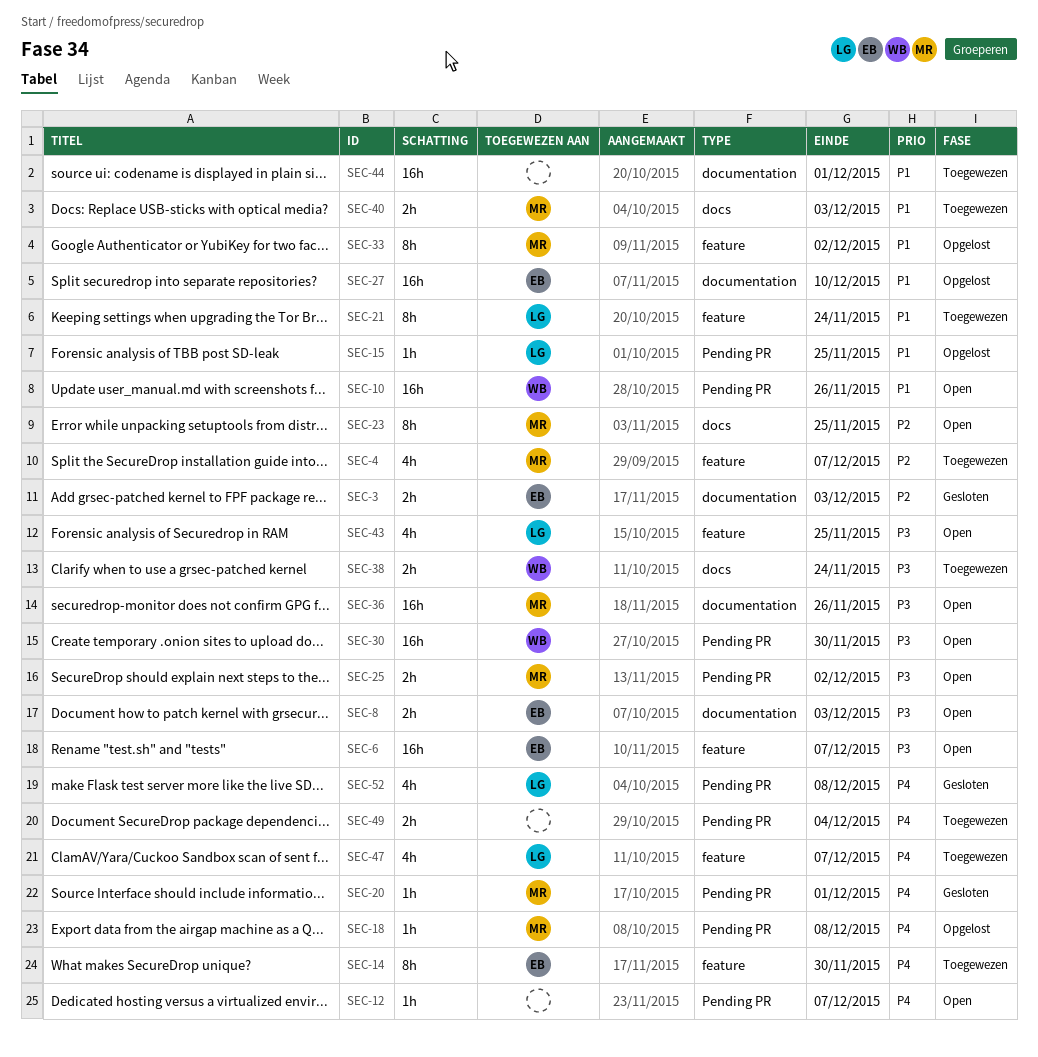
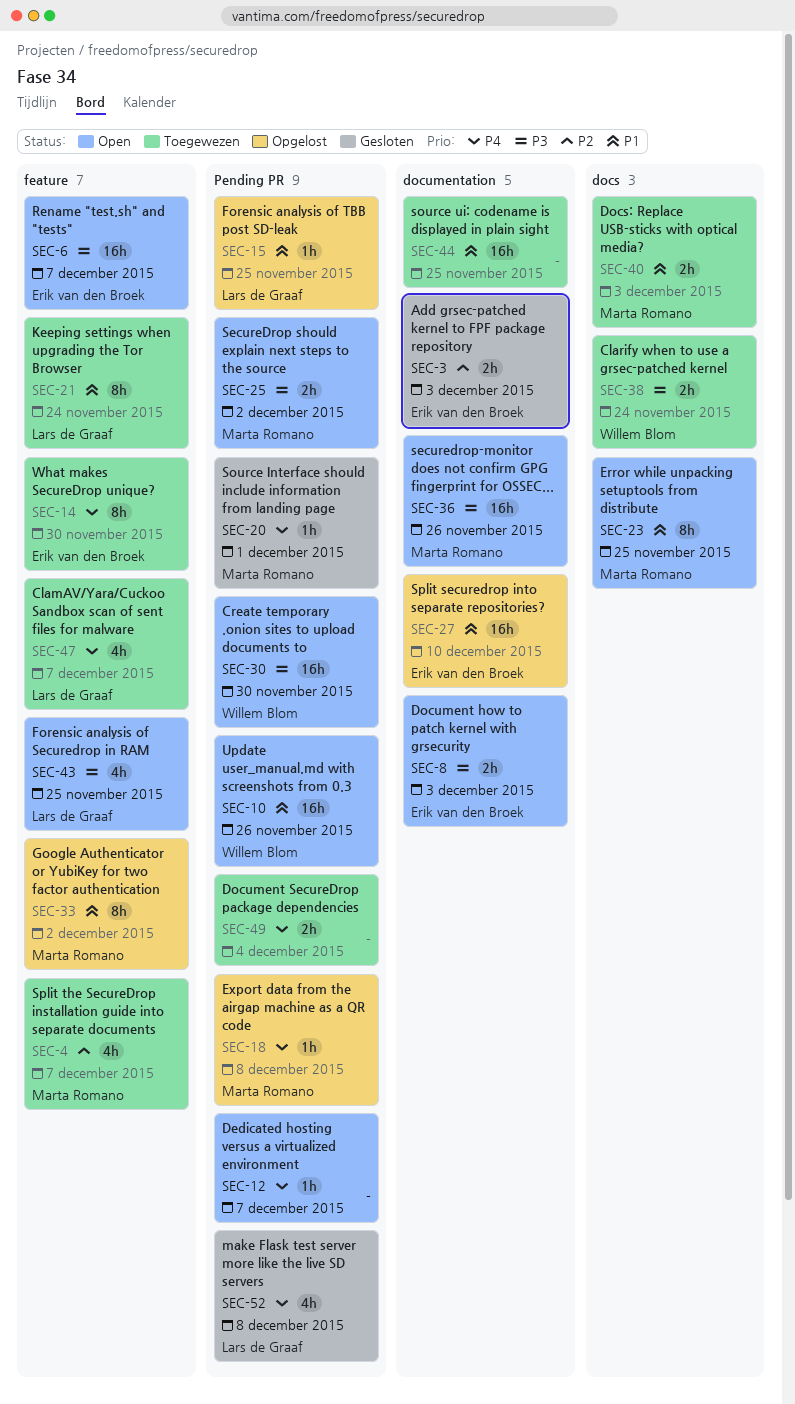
SEC-23, priority: P2 -> P1
SEC-44, due: Dec 1 -> Nov 25

